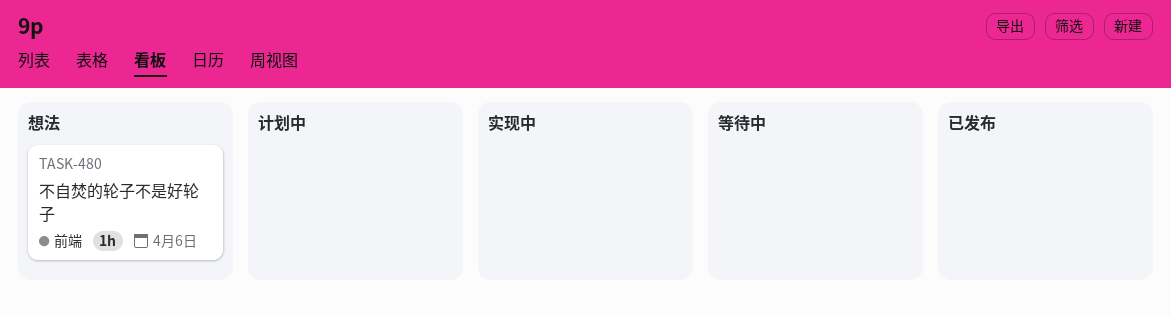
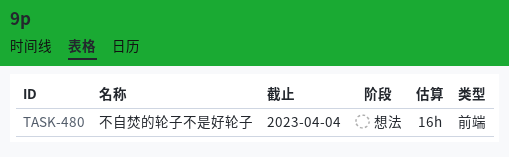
TASK-480, estimate: 1h -> 16h
TASK-480, due: Apr 6 -> Apr 4

